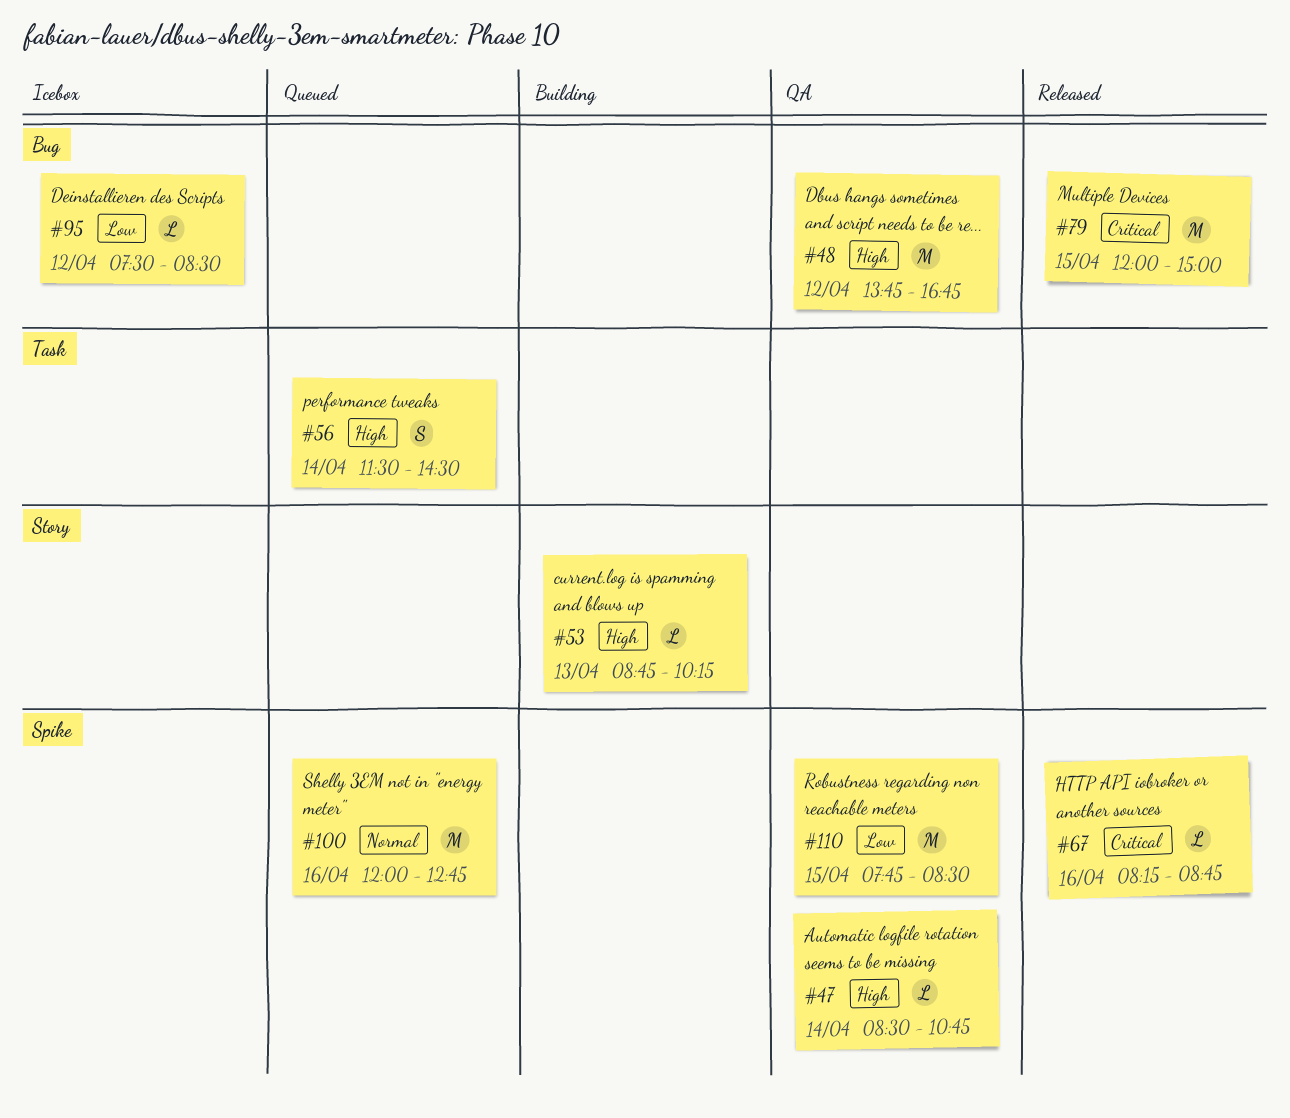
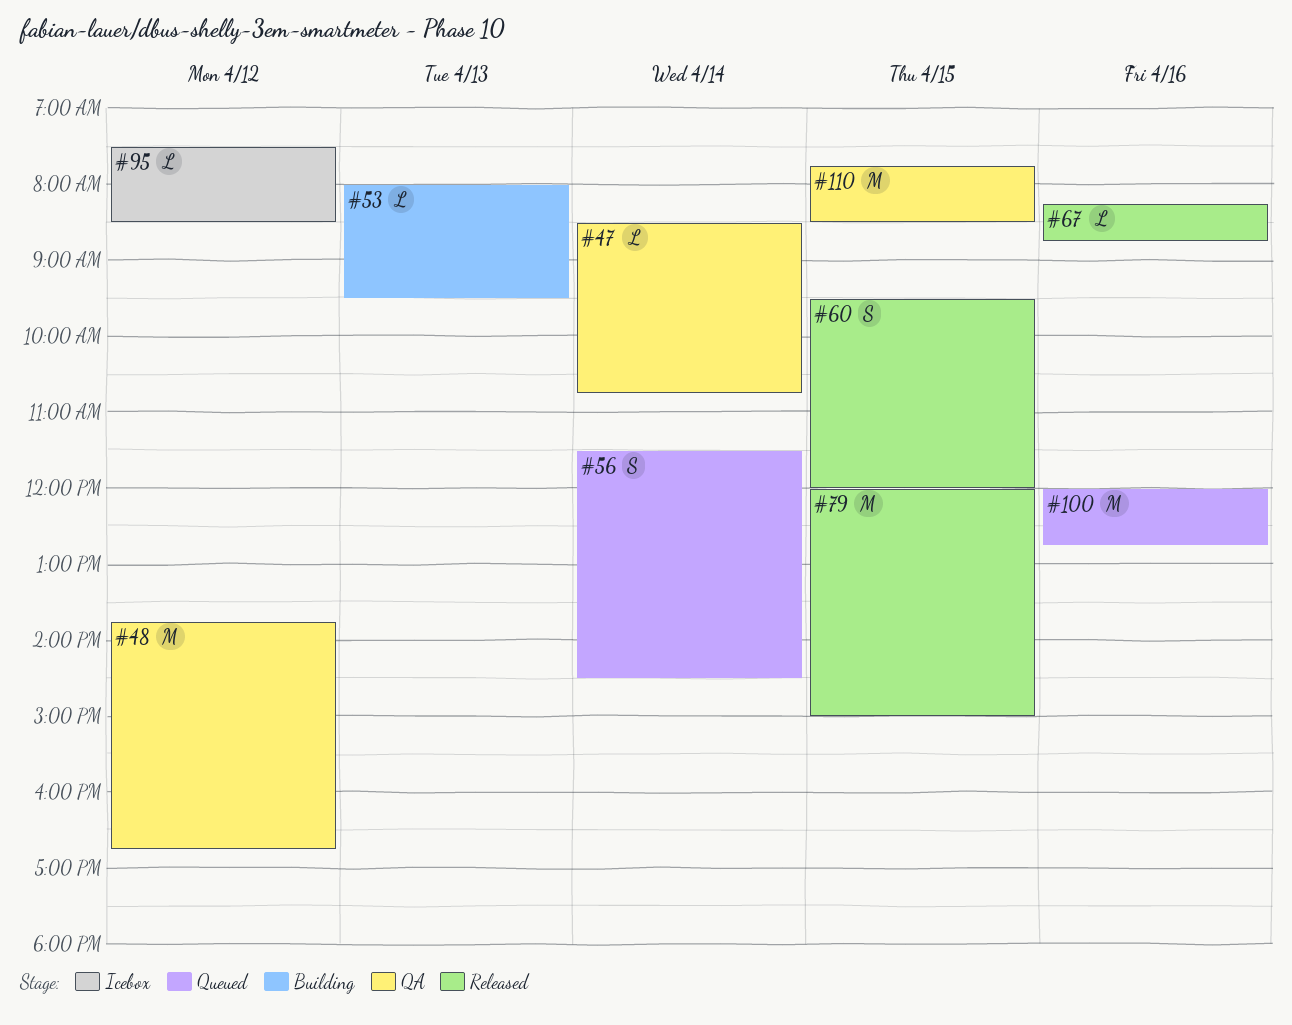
#53, begins: 08:45 -> 08:00
#53, ends: 10:15 -> 09:30
#60: none -> present

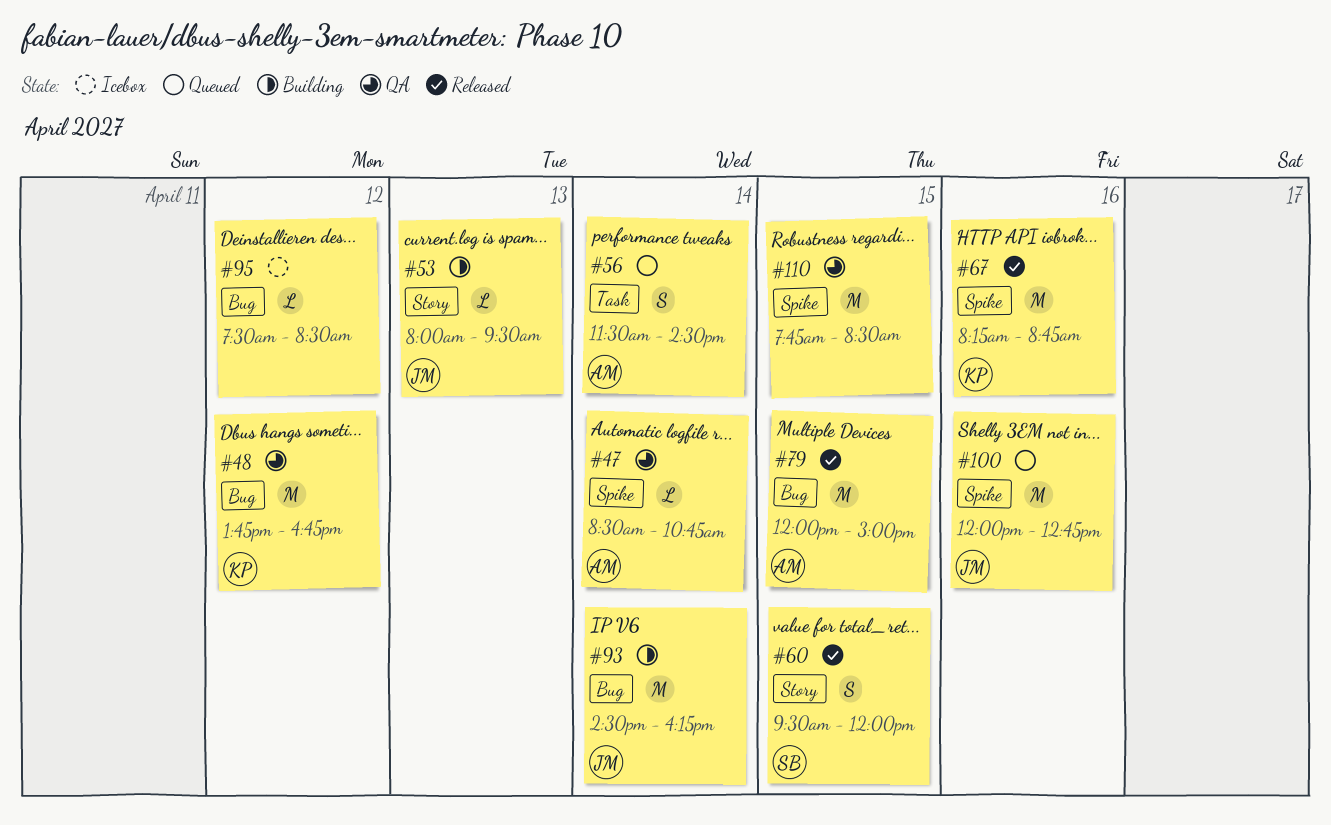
#67, estimate: L -> M
#93: none -> present

